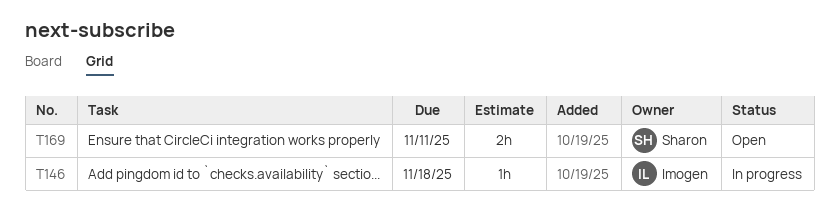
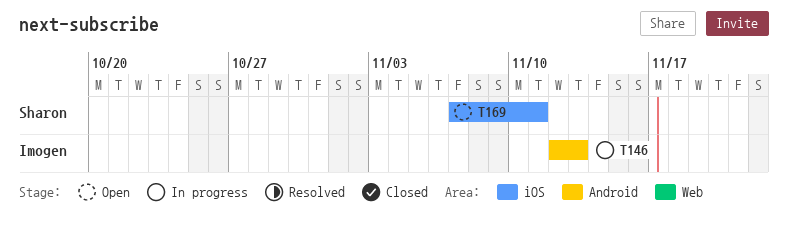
T146, due: Nov 18 -> Nov 13

